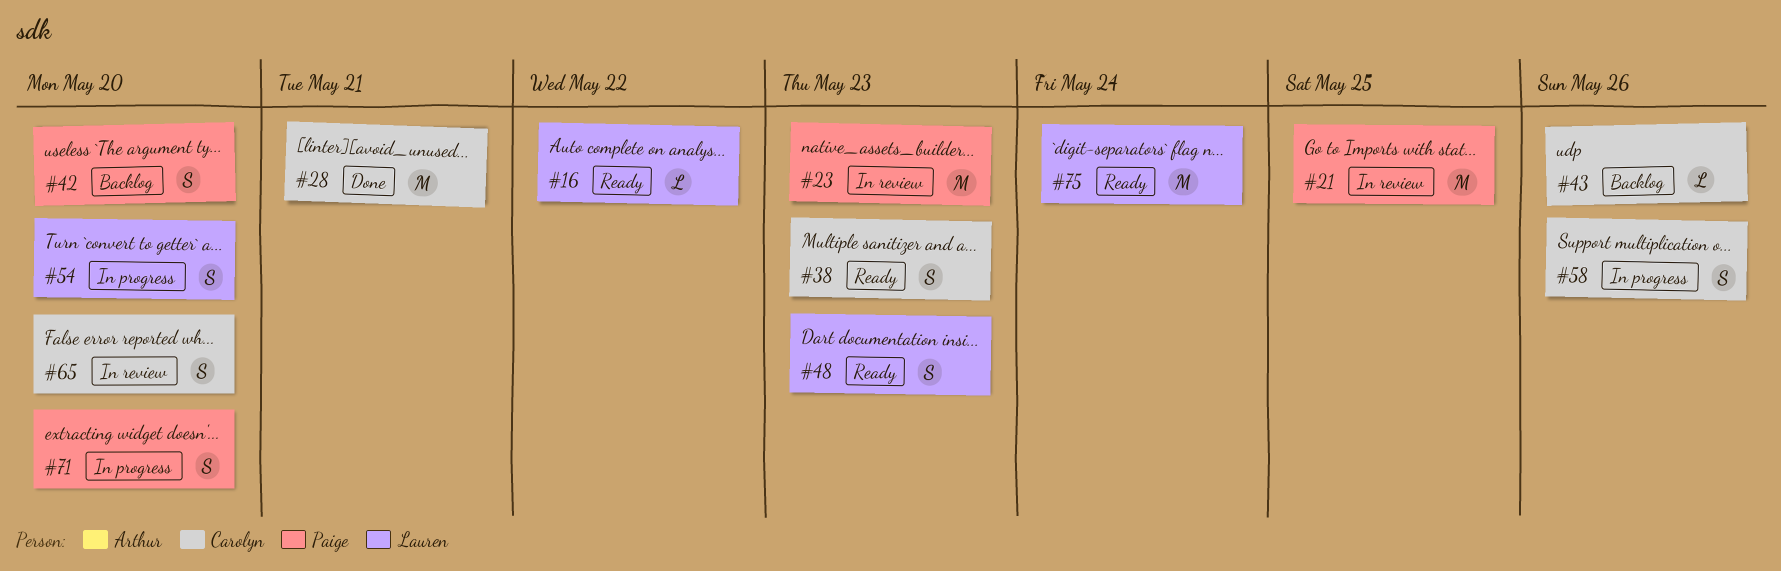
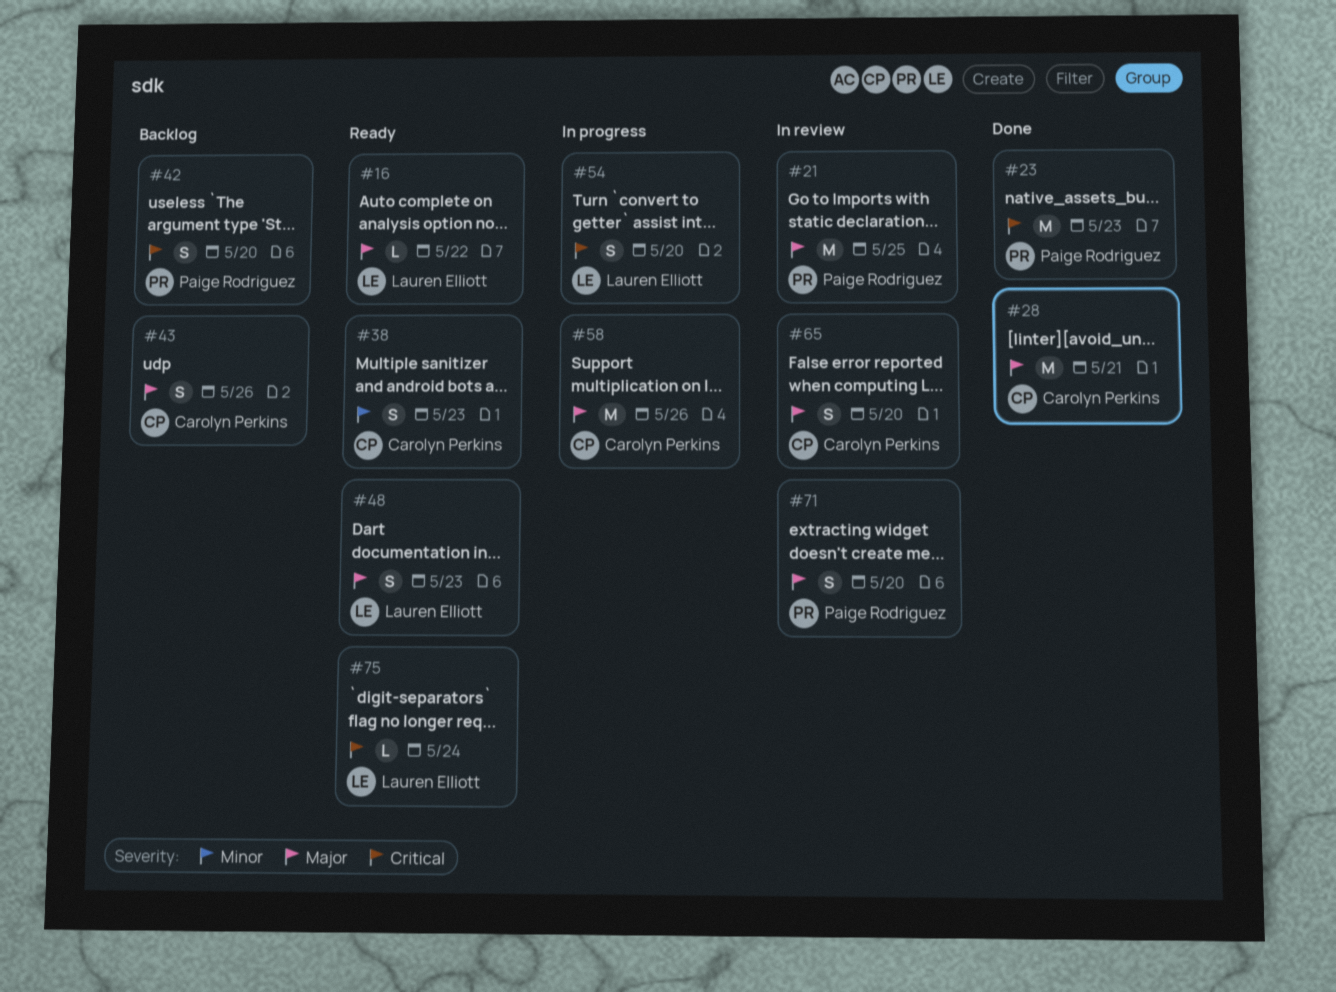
#23, status: In review -> Done
#43, estimate: L -> S
#58, estimate: S -> M
#71, status: In progress -> In review
#75, estimate: M -> L

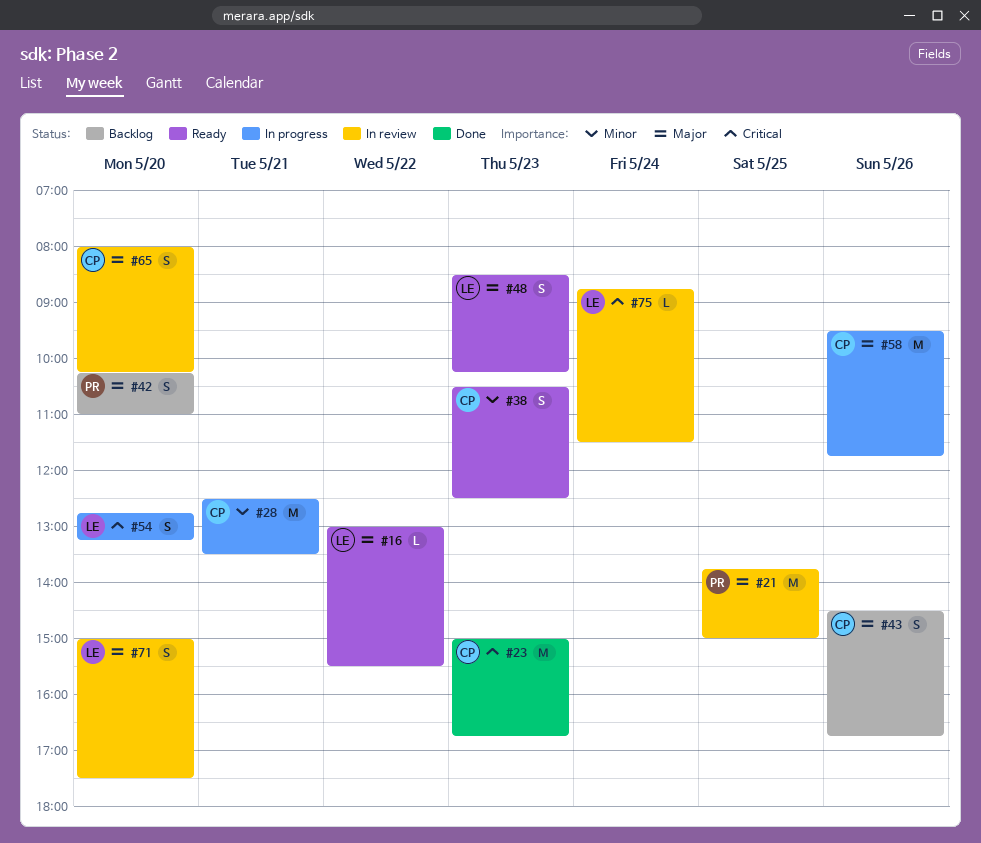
#23, owner: Paige Rodriguez -> Carolyn Perkins
#28, status: Done -> In progress
#28, priority: Major -> Minor
#42, priority: Critical -> Major
#71, owner: Paige Rodriguez -> Lauren Elliott
#75, status: Ready -> In review

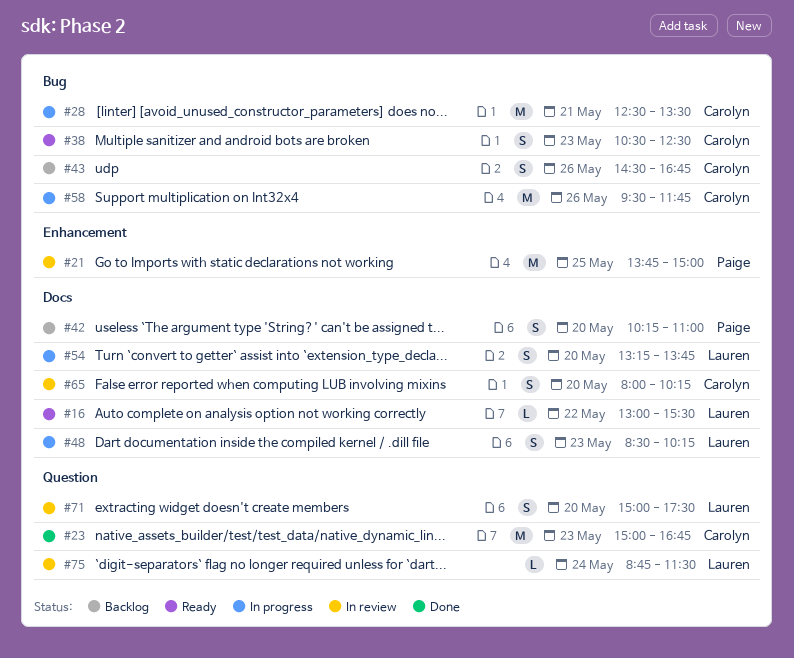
#48, status: Ready -> In progress
#54, begins: 12:45 -> 13:15
#54, ends: 13:15 -> 13:45

